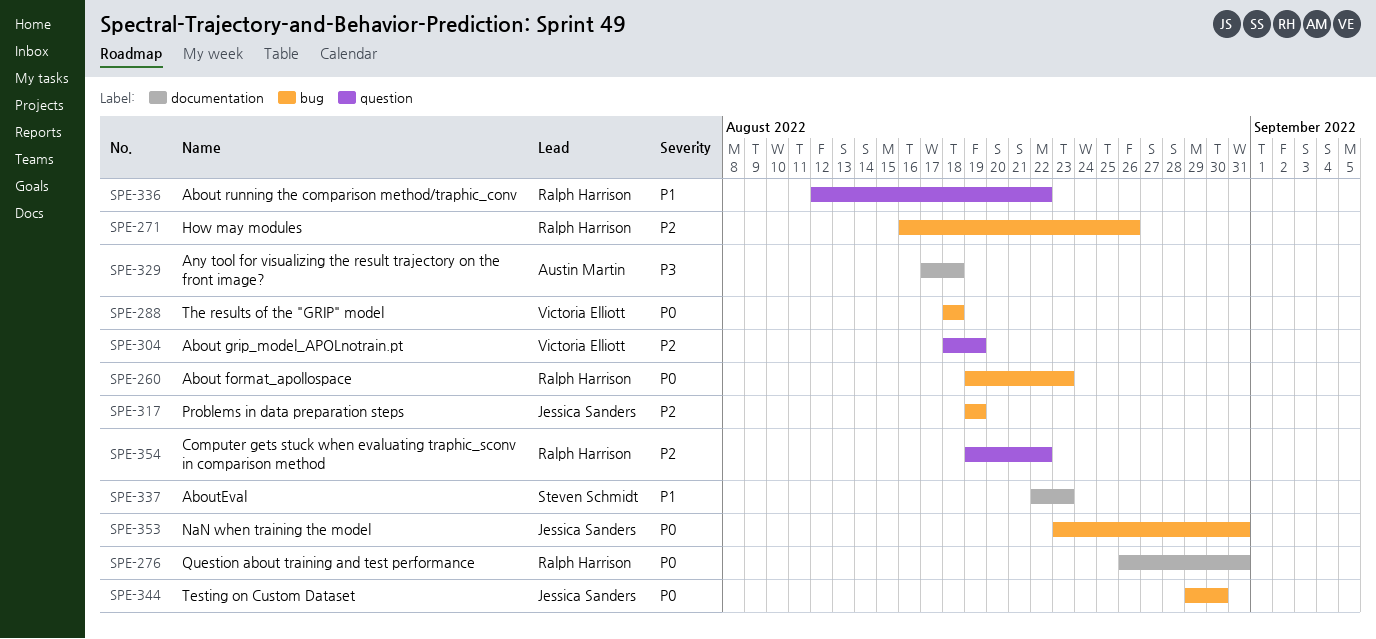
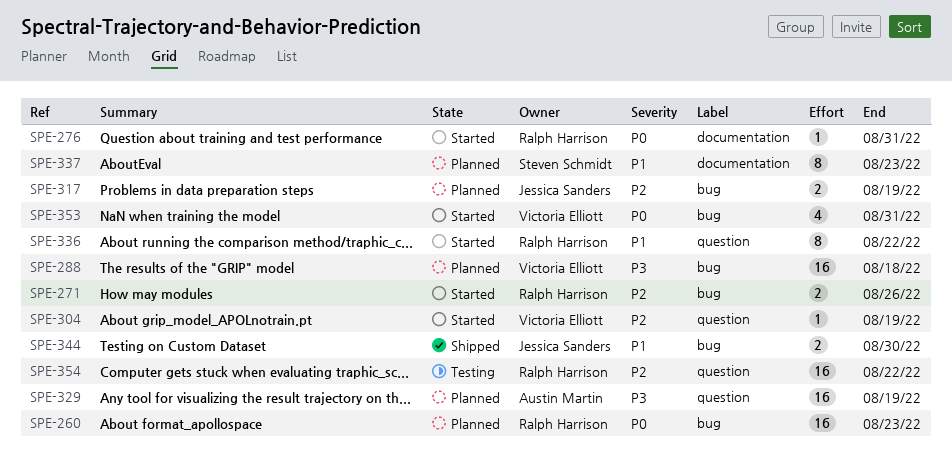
SPE-288, priority: P0 -> P3
SPE-329, label: documentation -> question
SPE-329, due: Aug 18 -> Aug 19
SPE-344, priority: P0 -> P1
SPE-353, owner: Jessica Sanders -> Victoria Elliott

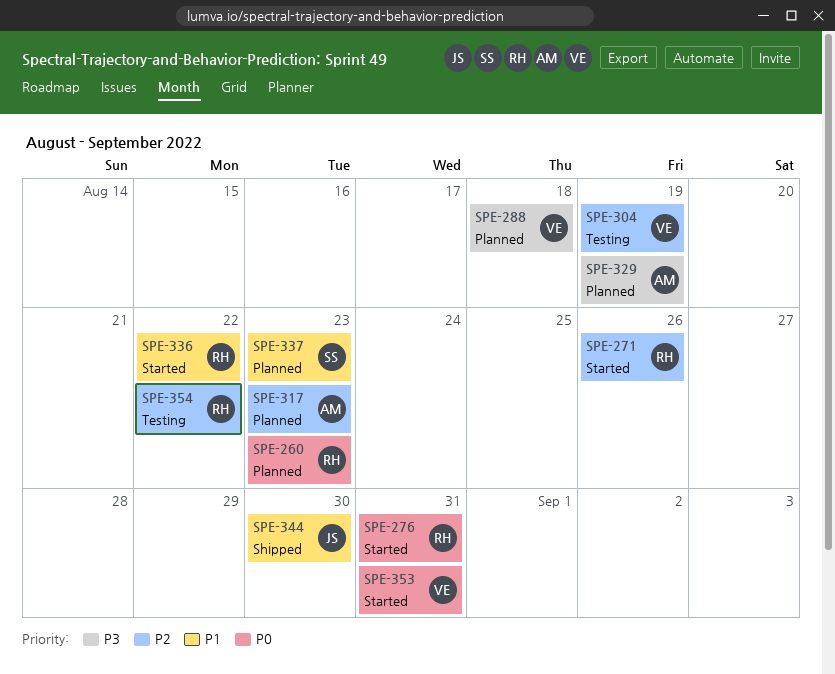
SPE-304, status: Started -> Testing
SPE-317, owner: Jessica Sanders -> Austin Martin
SPE-317, due: Aug 19 -> Aug 23

